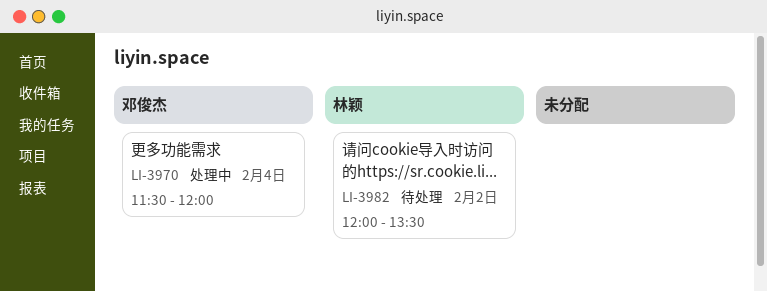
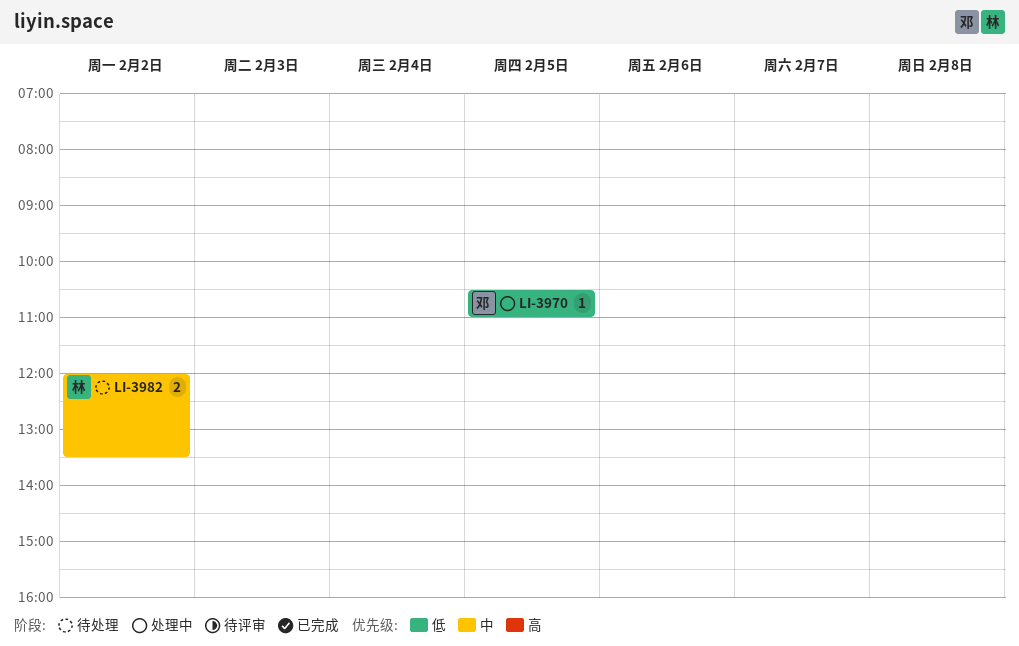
LI-3970, day: Feb 4 -> Feb 5
LI-3970, begins: 11:30 -> 10:30
LI-3970, ends: 12:00 -> 11:00

